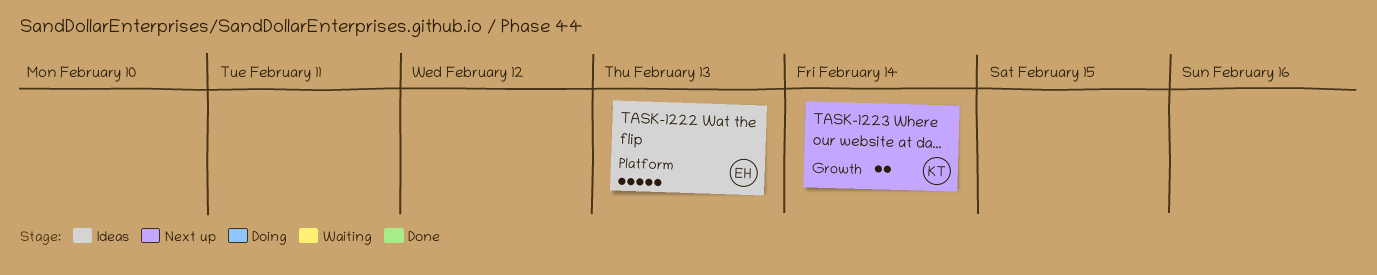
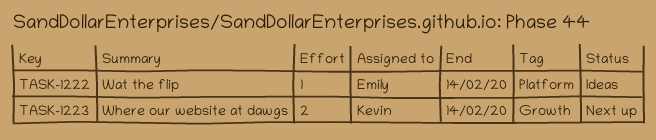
TASK-1222, estimate: 5 -> 1
TASK-1222, due: Feb 13 -> Feb 14

